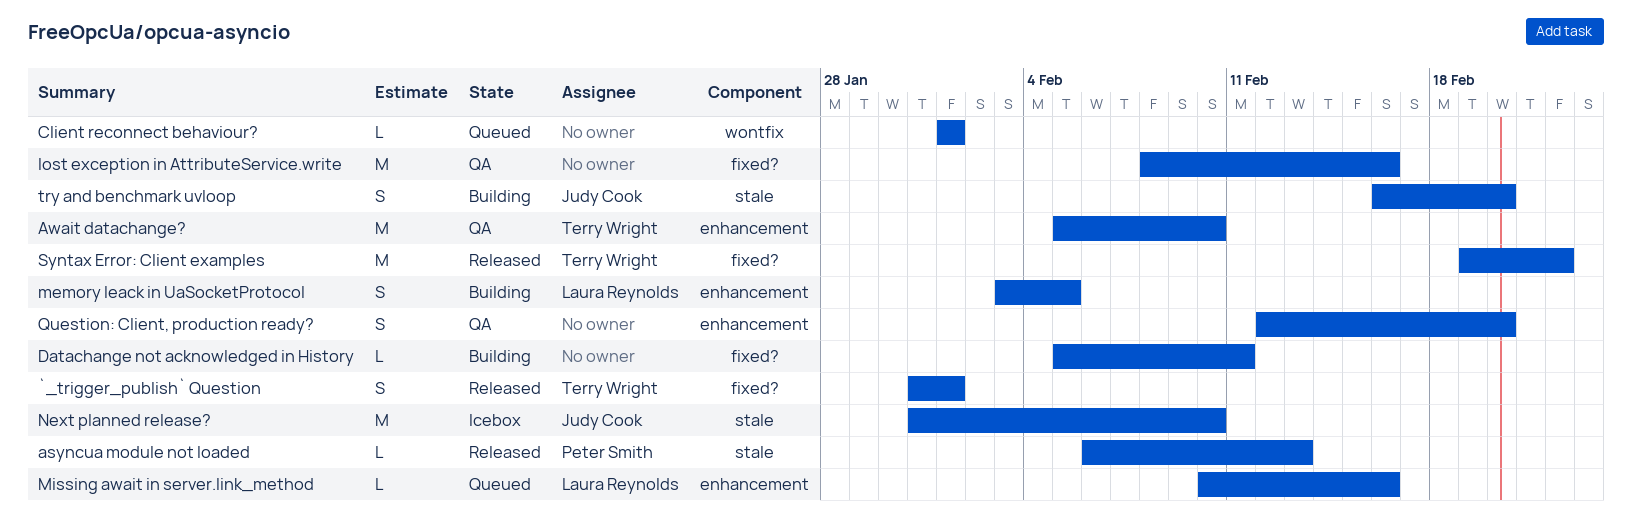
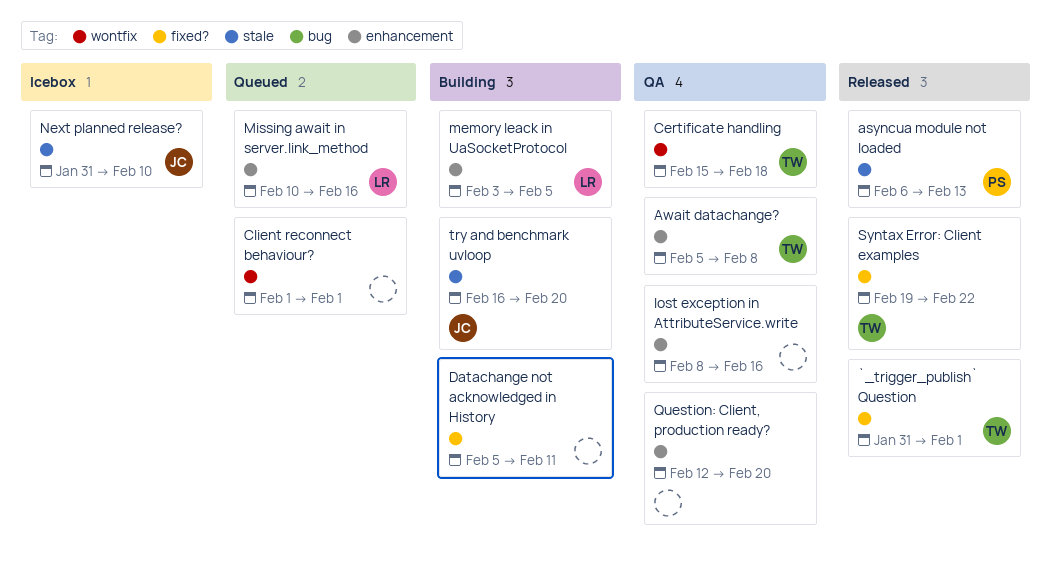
Await datachange?, due: Feb 10 -> Feb 8
Certificate handling: none -> present
lost exception in AttributeService.write, label: fixed? -> enhancement

